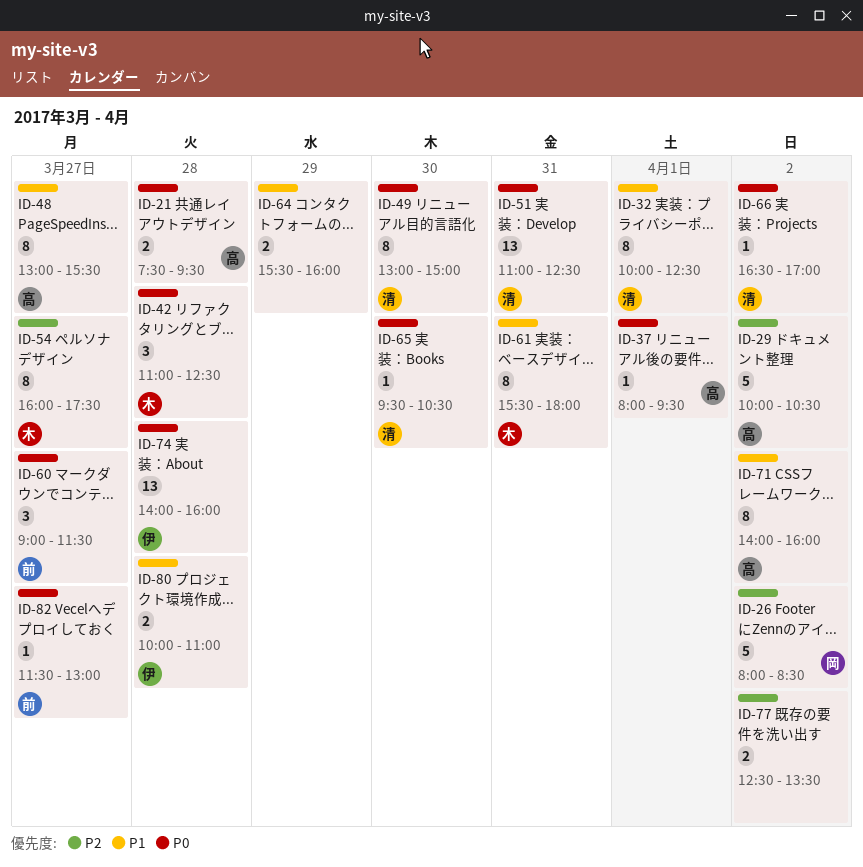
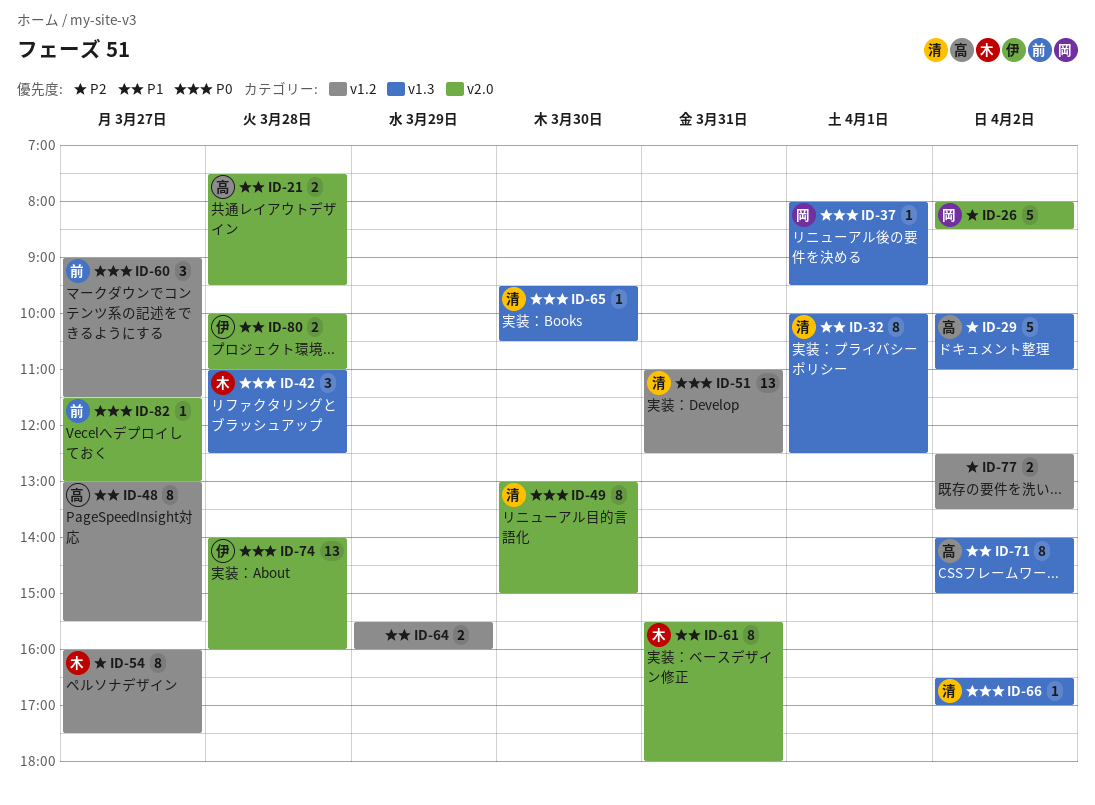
ID-21, priority: P0 -> P1
ID-29, ends: 10:30 -> 11:00
ID-37, owner: 高 -> 岡
ID-71, ends: 16:00 -> 15:00

